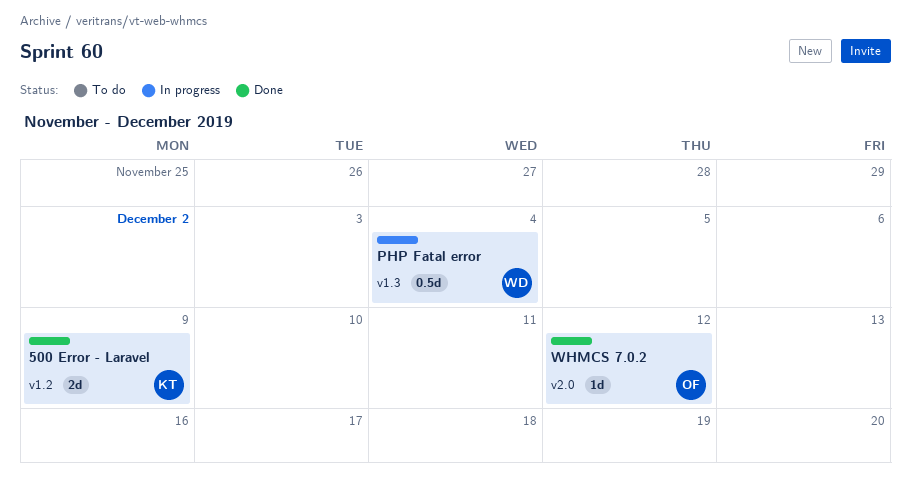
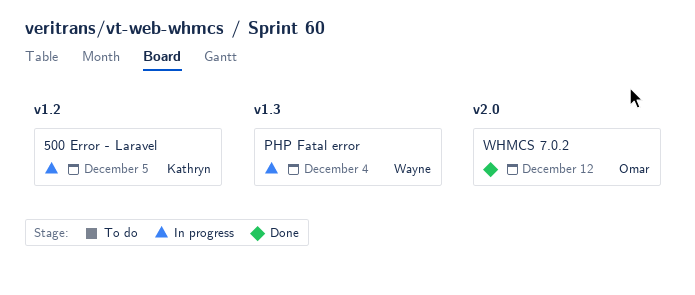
500 Error - Laravel, status: Done -> In progress
500 Error - Laravel, due: Dec 9 -> Dec 5

